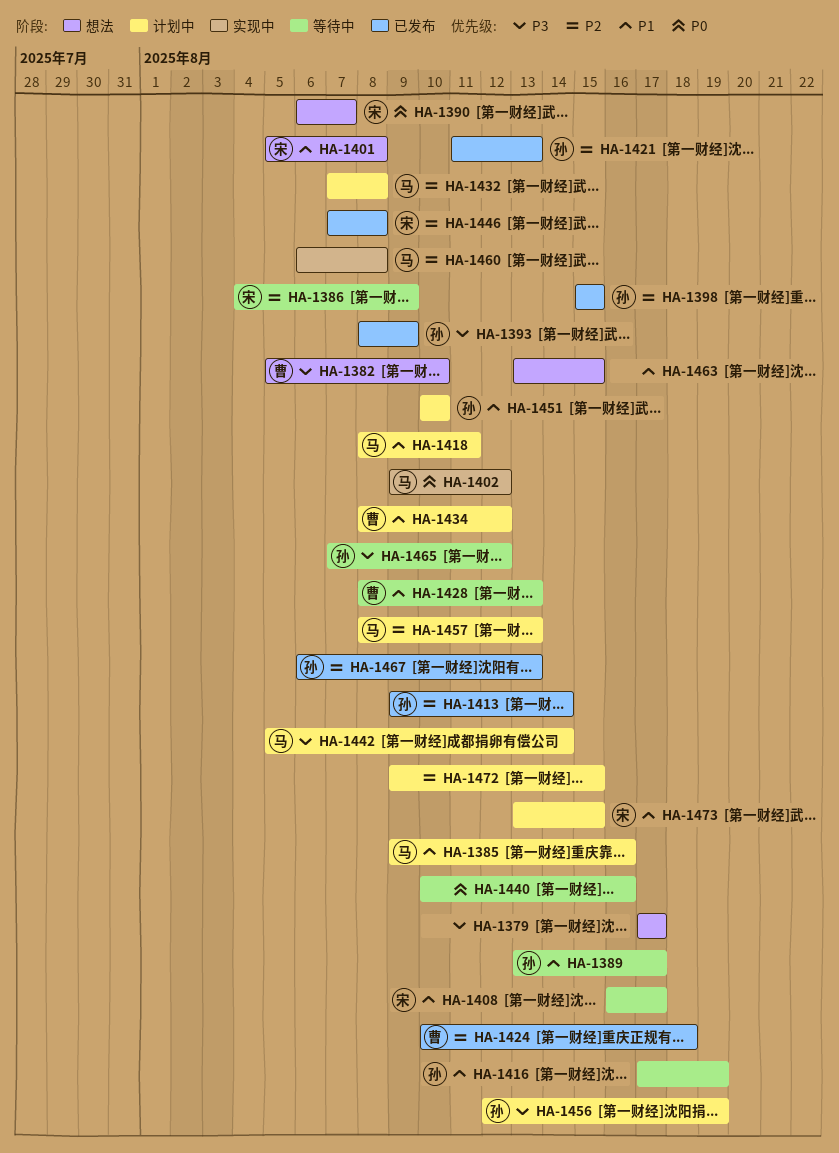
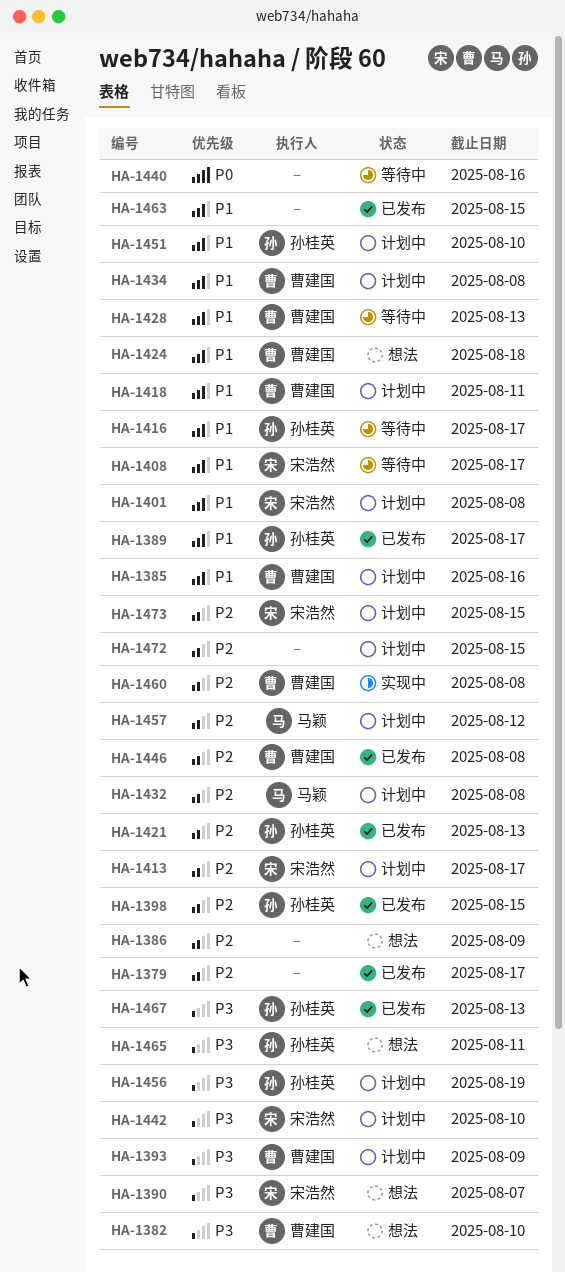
HA-1379, status: 想法 -> 已发布
HA-1379, priority: P3 -> P2
HA-1385, owner: 马颖 -> 曹建国
HA-1386, status: 等待中 -> 想法
HA-1386, owner: 宋浩然 -> none
HA-1389, status: 等待中 -> 已发布
HA-1390, priority: P0 -> P3
HA-1393, status: 已发布 -> 计划中
HA-1393, owner: 孙桂英 -> 曹建国
HA-1401, status: 想法 -> 计划中
HA-1402: present -> none
HA-1413, status: 已发布 -> 计划中
HA-1413, owner: 孙桂英 -> 宋浩然
HA-1413, due: Aug 14 -> Aug 17
HA-1416, due: Aug 19 -> Aug 17
HA-1418, owner: 马颖 -> 曹建国
HA-1424, status: 已发布 -> 想法
HA-1424, priority: P2 -> P1
HA-1434, due: Aug 12 -> Aug 8
HA-1442, owner: 马颖 -> 宋浩然
HA-1442, due: Aug 14 -> Aug 10
HA-1446, owner: 宋浩然 -> 曹建国
HA-1457, due: Aug 13 -> Aug 12
HA-1460, owner: 马颖 -> 曹建国
HA-1463, status: 想法 -> 已发布
HA-1465, status: 等待中 -> 想法
HA-1465, due: Aug 12 -> Aug 11
HA-1467, priority: P2 -> P3
HA-1473, priority: P1 -> P2

